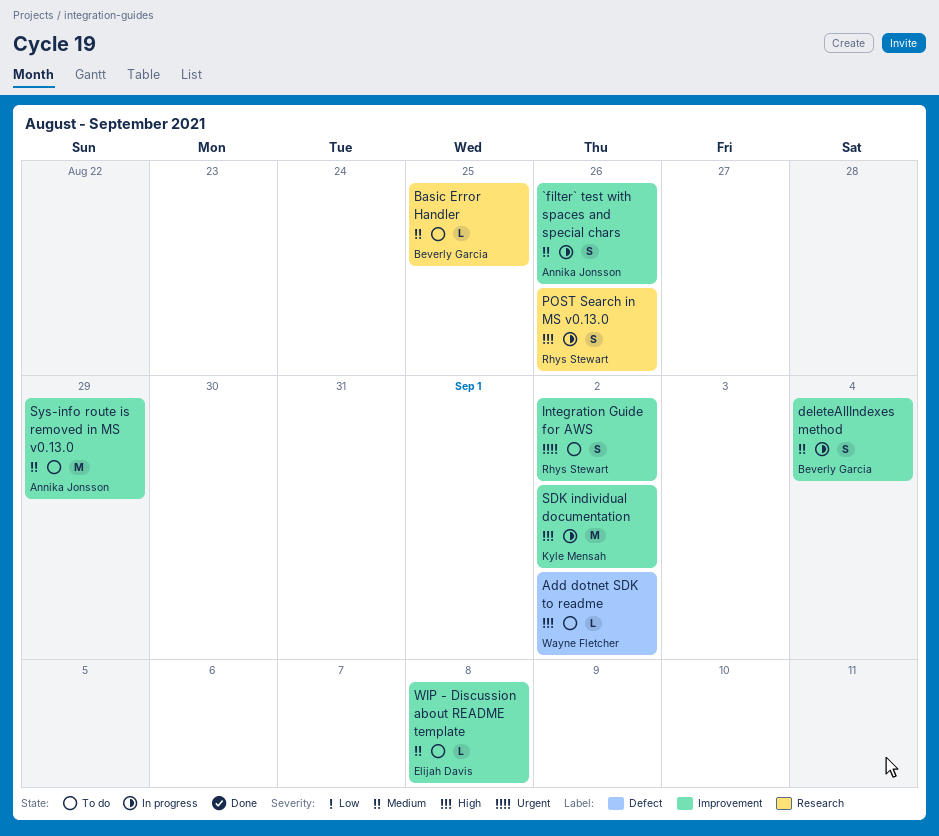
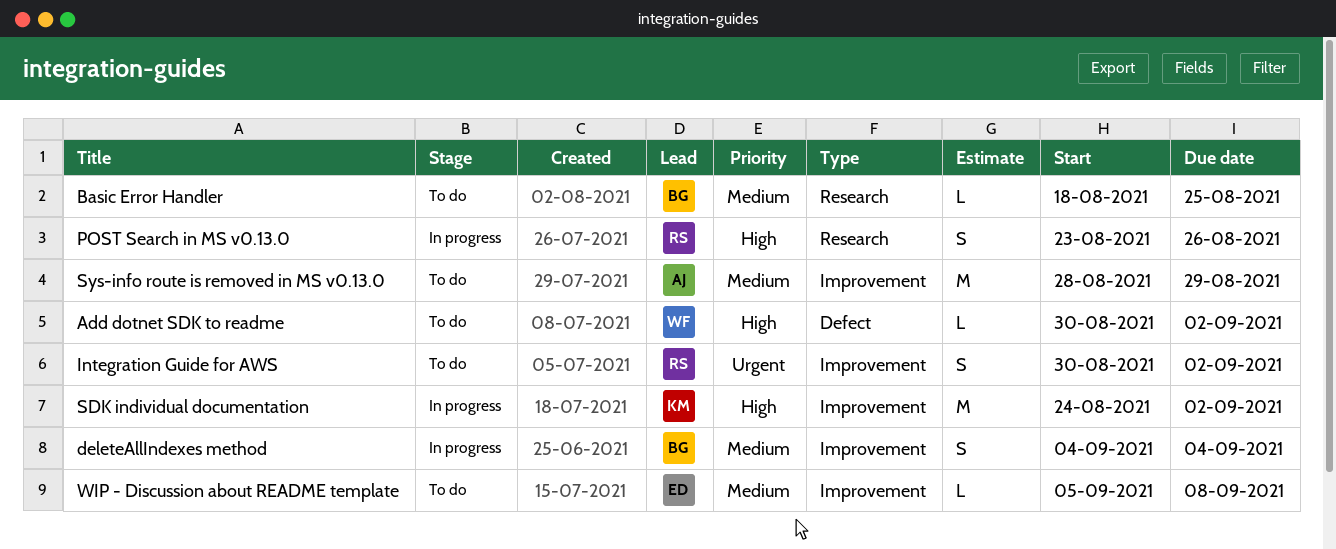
`filter` test with spaces and special chars: present -> none

